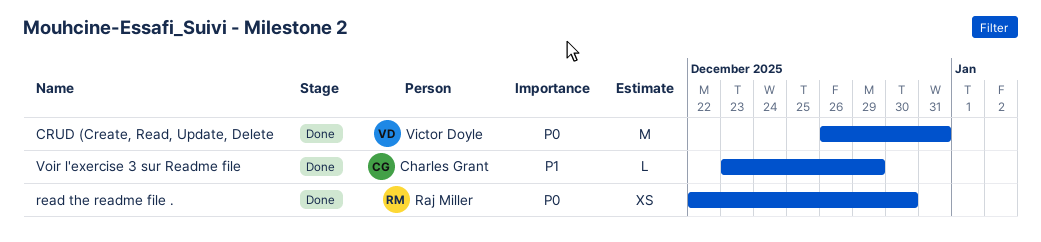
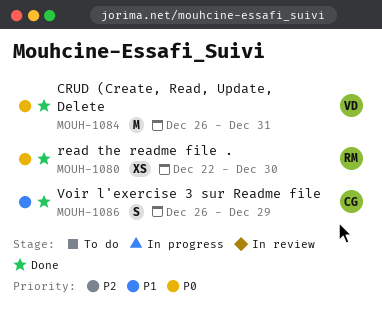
Voir l'exercise 3 sur Readme file, estimate: L -> S
Voir l'exercise 3 sur Readme file, start: Dec 23 -> Dec 26

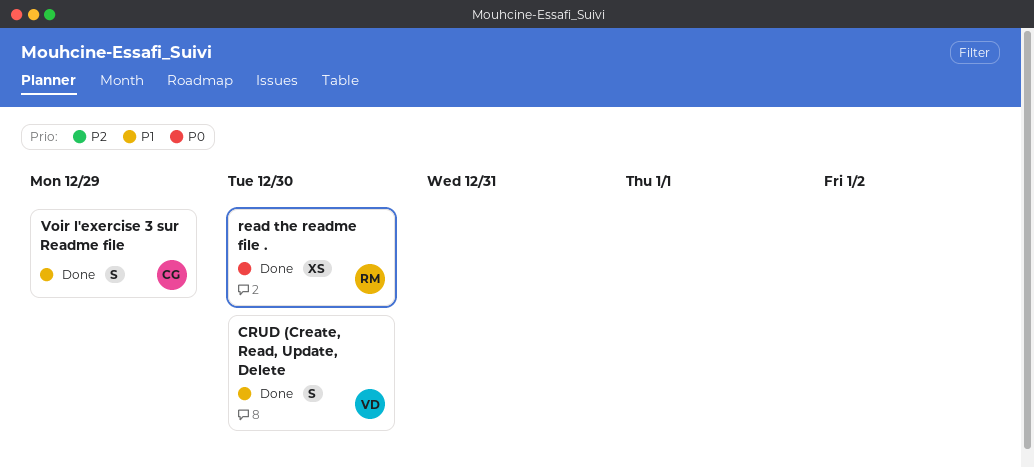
CRUD (Create, Read, Update, Delete, priority: P0 -> P1
CRUD (Create, Read, Update, Delete, estimate: M -> S
CRUD (Create, Read, Update, Delete, due: Dec 31 -> Dec 30

